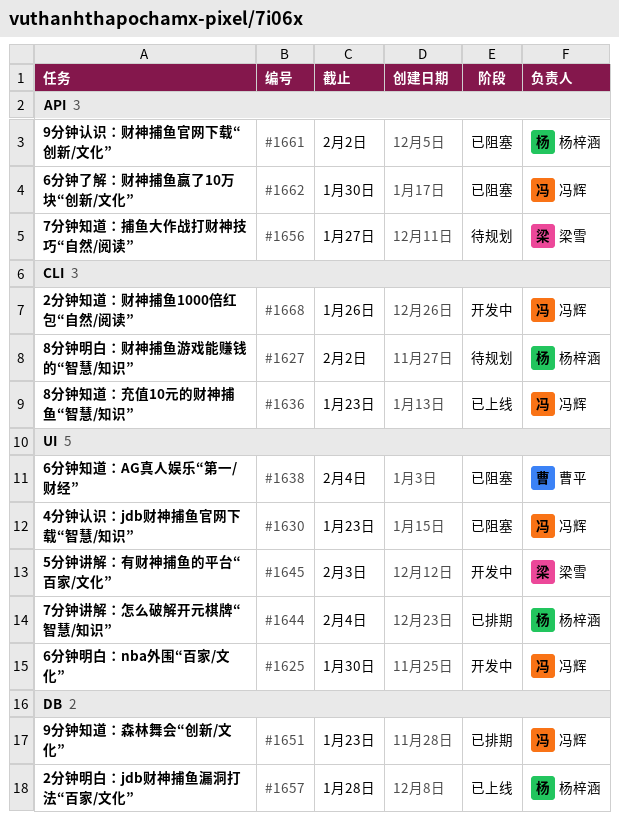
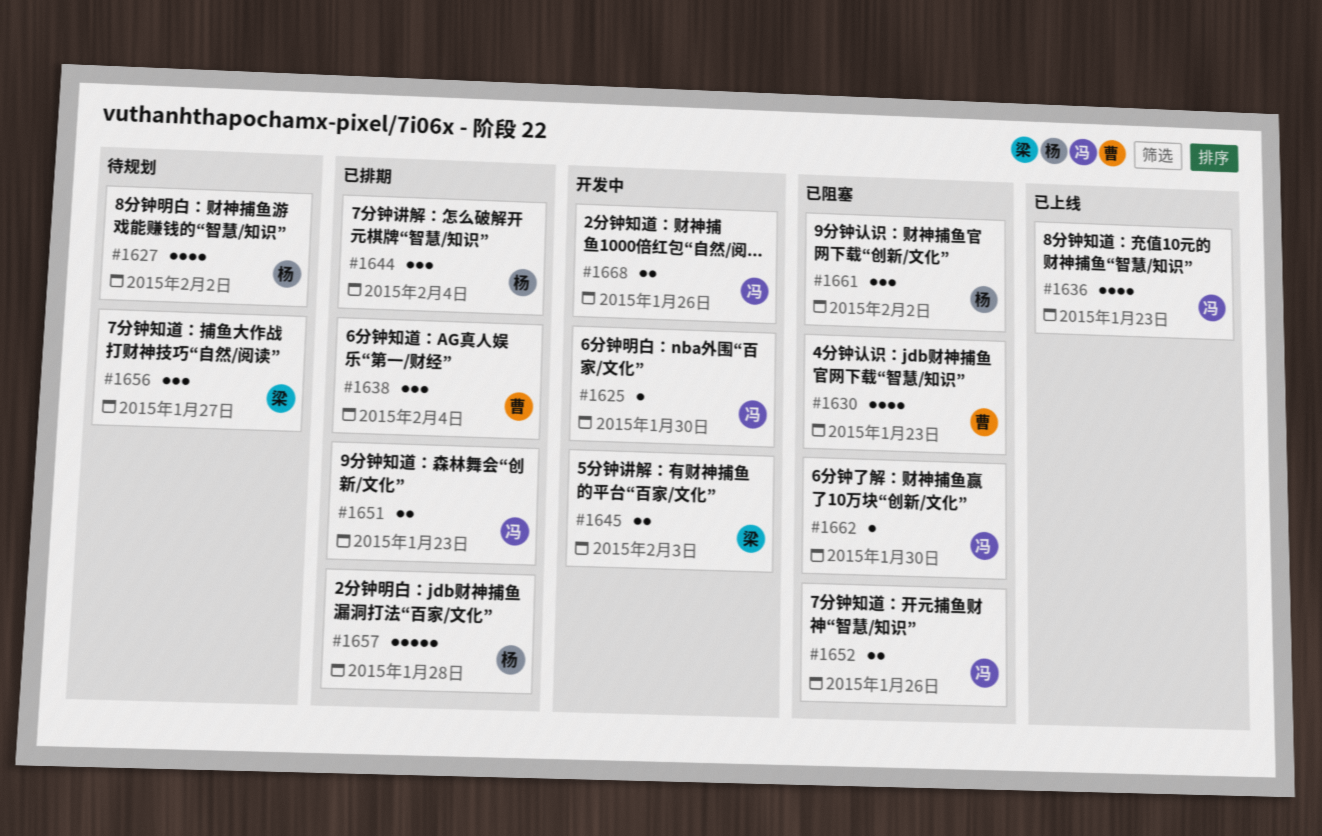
#1630, owner: 冯辉 -> 曹平
#1638, status: 已阻塞 -> 已排期
#1652: none -> present
#1657, status: 已上线 -> 已排期

